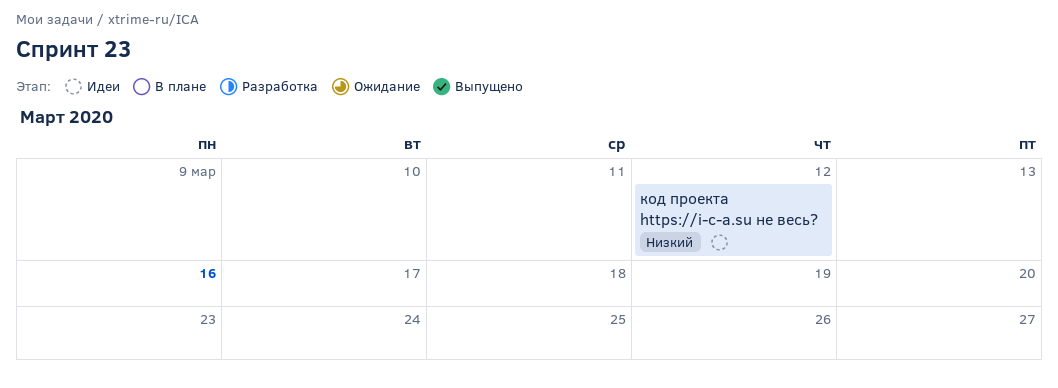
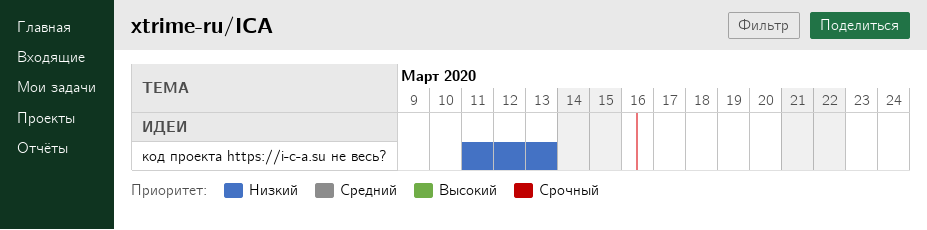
код проекта https://i-c-a.su не весь?, due: Mar 12 -> Mar 13

